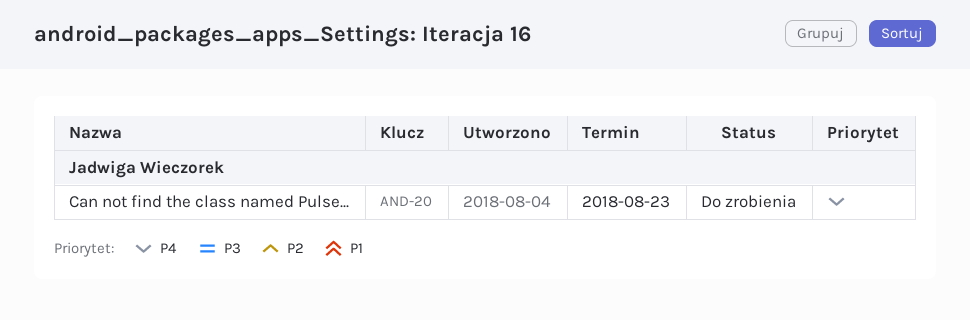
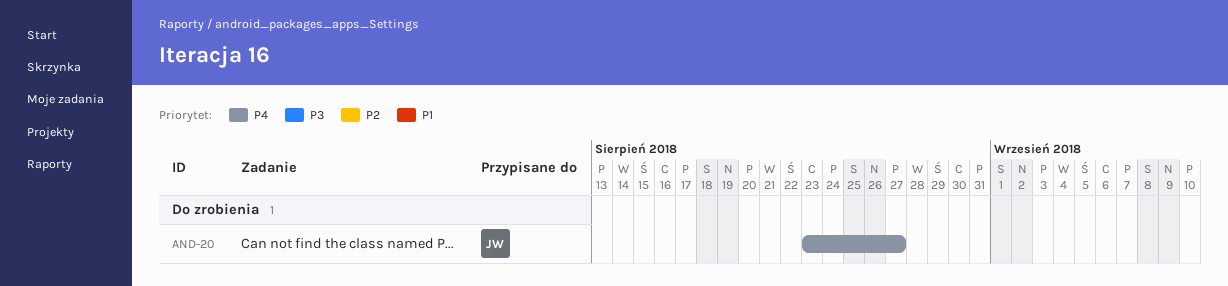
AND-20, due: Aug 23 -> Aug 27

